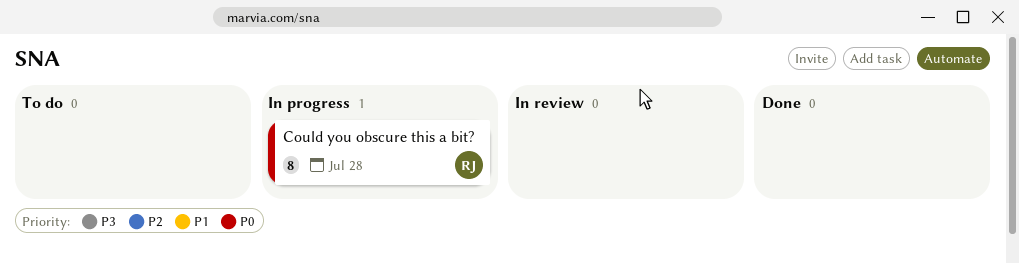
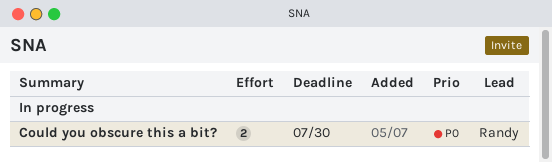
Could you obscure this a bit?, estimate: 8 -> 2
Could you obscure this a bit?, due: Jul 28 -> Jul 30

